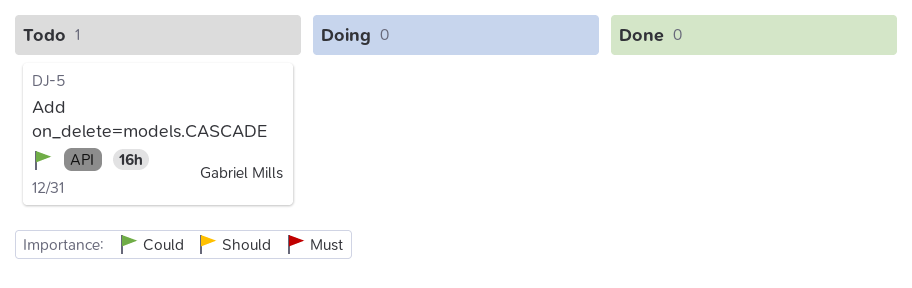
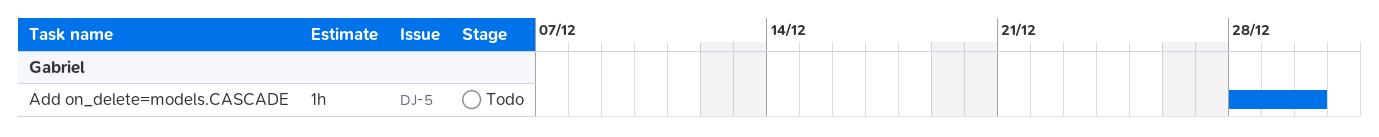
DJ-5, estimate: 16h -> 1h
DJ-5, due: Dec 31 -> Dec 30

